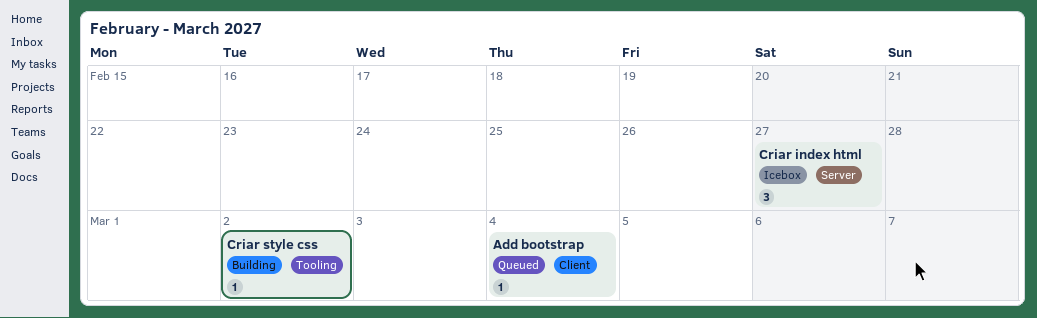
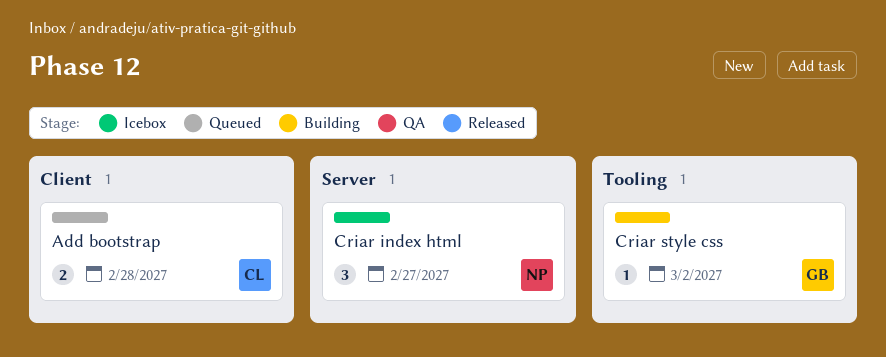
Add bootstrap, estimate: 1 -> 2
Add bootstrap, due: Mar 4 -> Feb 28

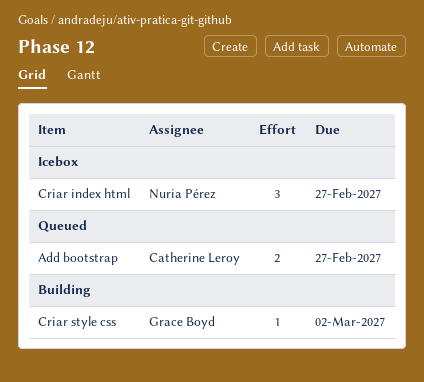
Add bootstrap, due: Feb 28 -> Feb 27

